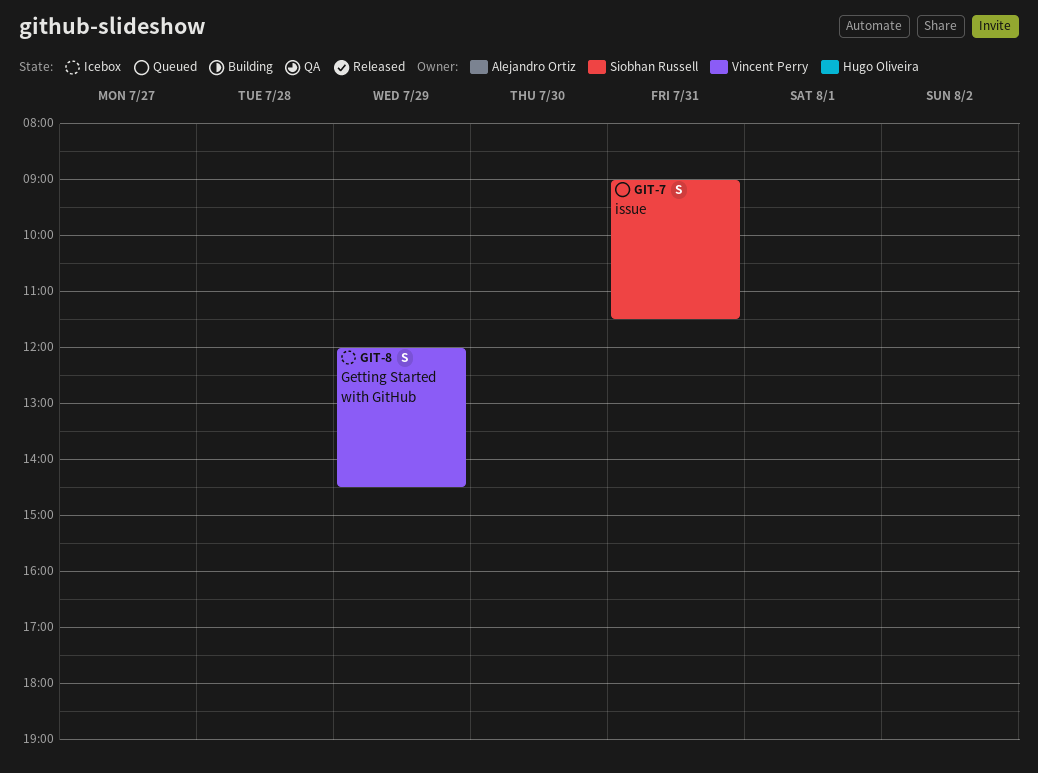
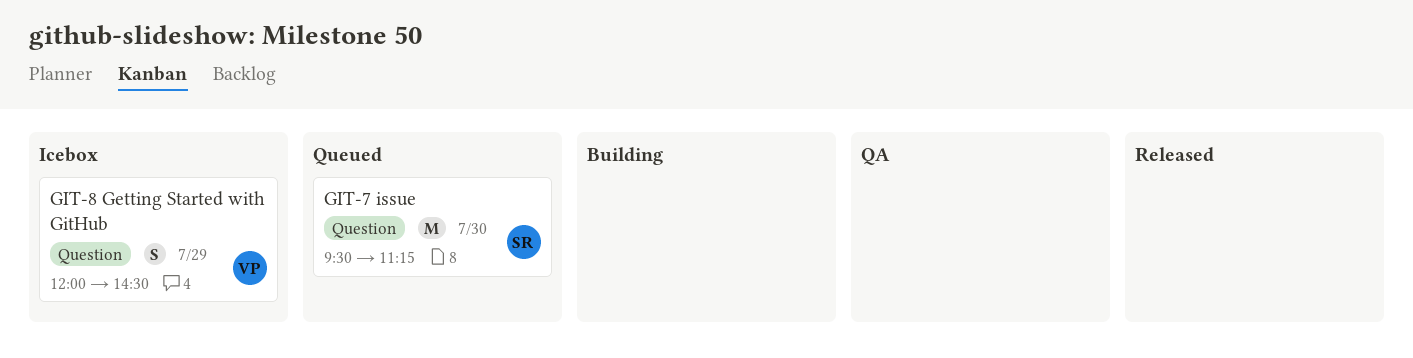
GIT-7, estimate: S -> M
GIT-7, day: Jul 31 -> Jul 30
GIT-7, begins: 09:00 -> 09:30
GIT-7, ends: 11:30 -> 11:15

